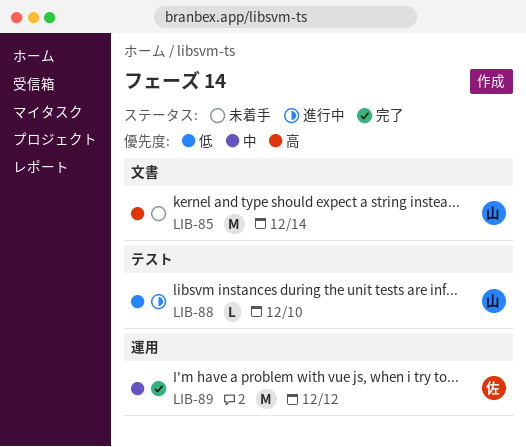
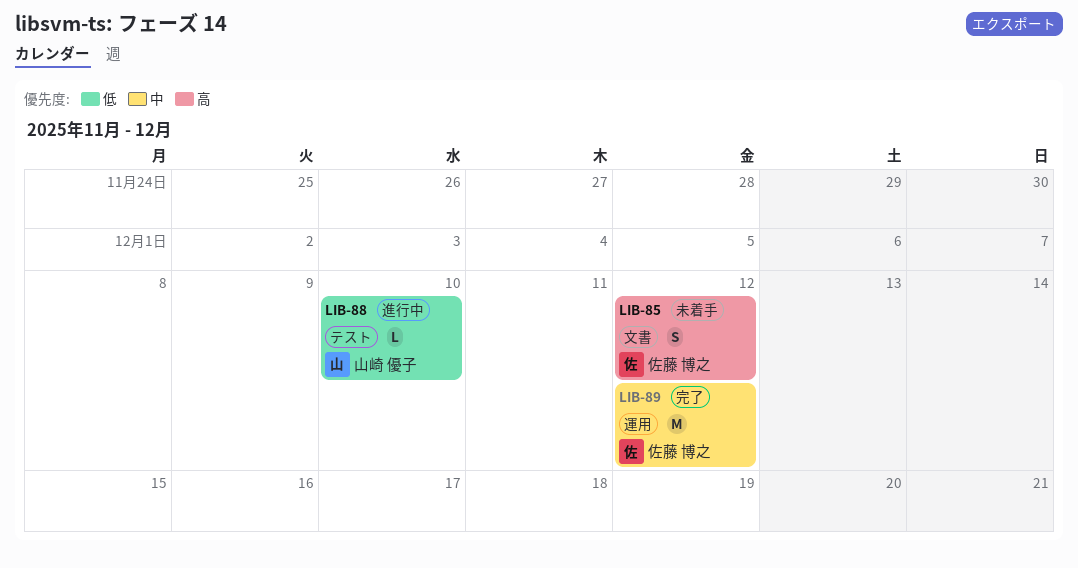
LIB-85, owner: 山崎 優子 -> 佐藤 博之
LIB-85, estimate: M -> S
LIB-85, due: Dec 14 -> Dec 12

